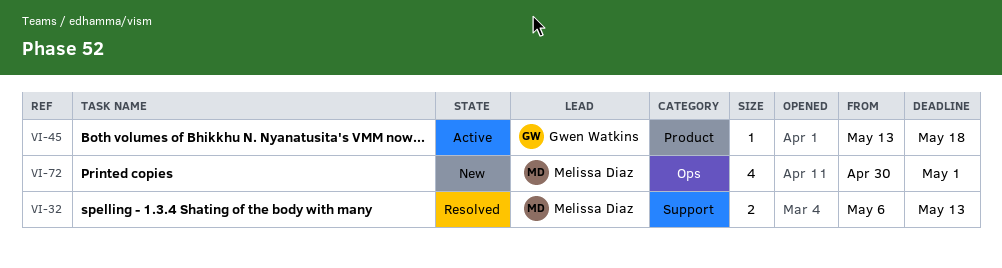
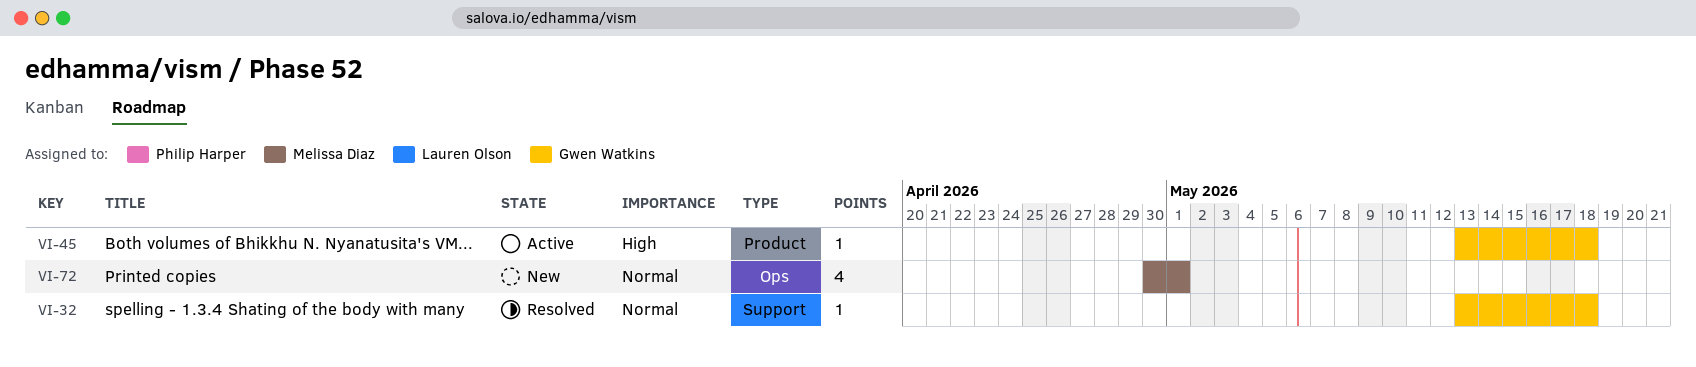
VI-32, owner: Melissa Diaz -> Gwen Watkins
VI-32, estimate: 2 -> 1
VI-32, start: May 6 -> May 13
VI-32, due: May 13 -> May 18

